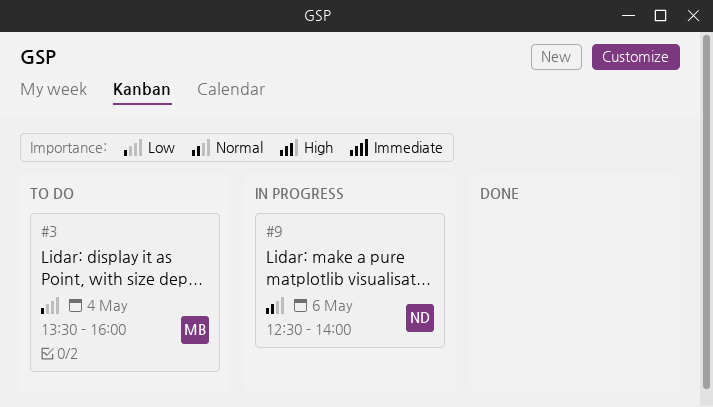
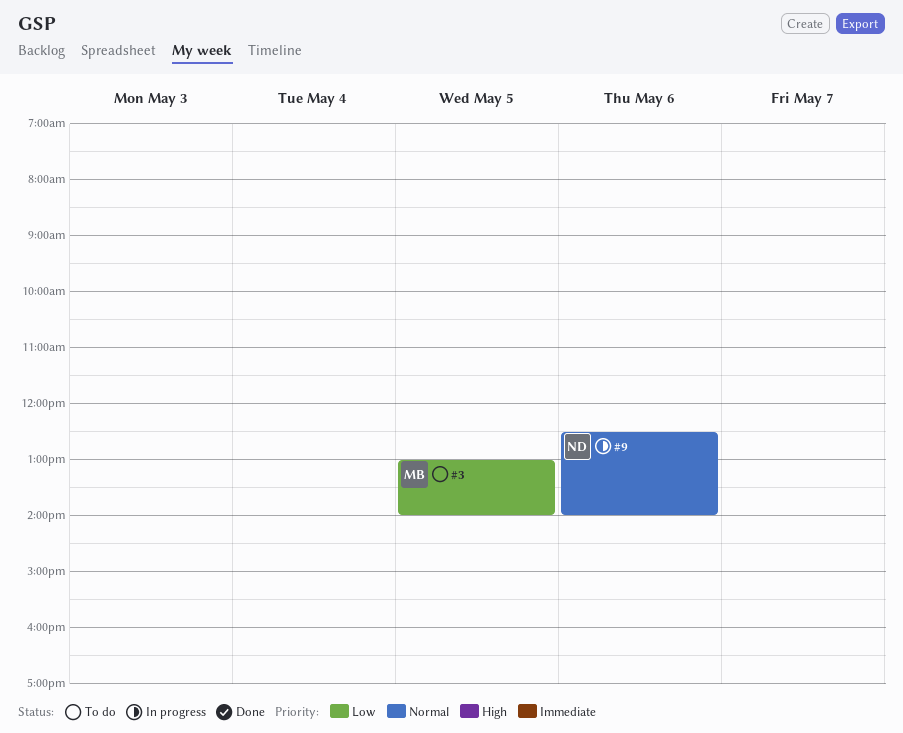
#3, day: May 4 -> May 5
#3, begins: 13:30 -> 13:00
#3, ends: 16:00 -> 14:00

